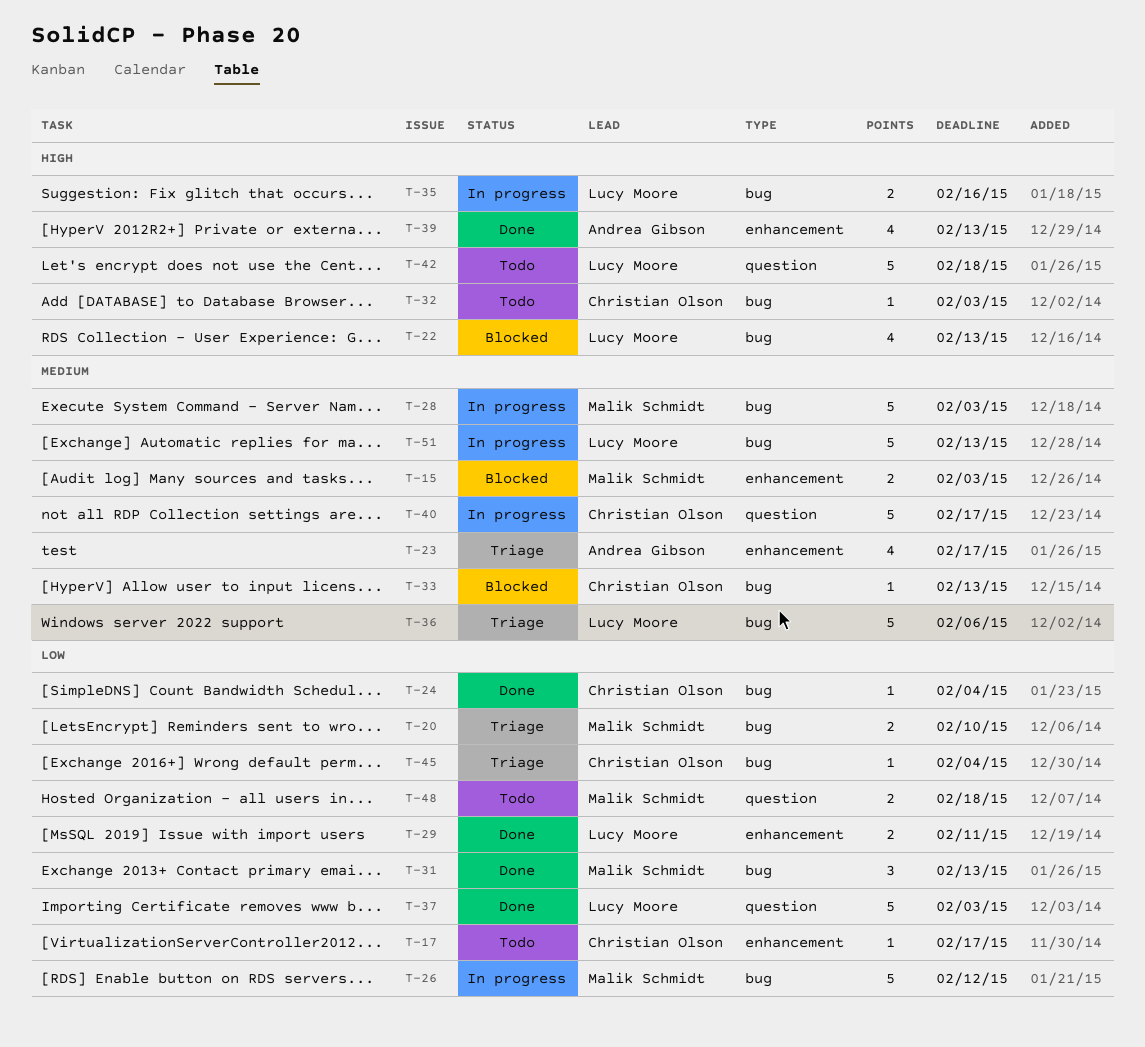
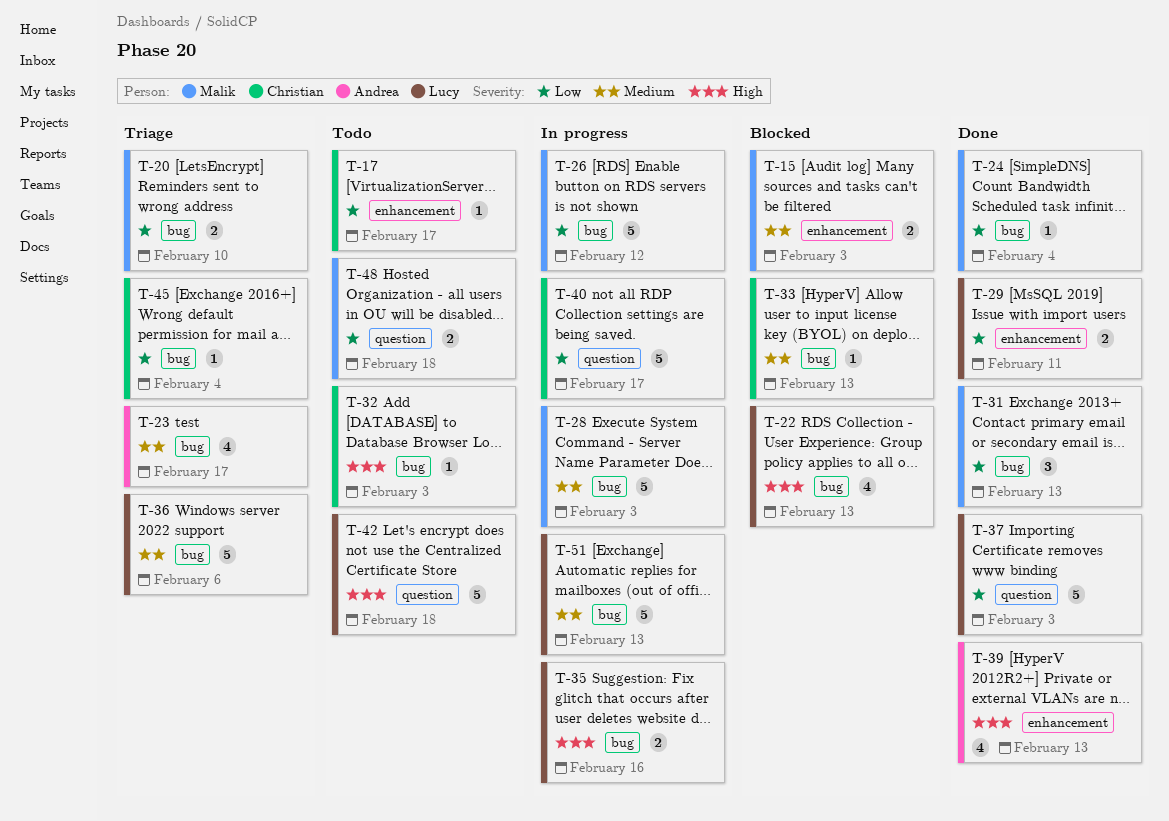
T-23, label: enhancement -> bug
T-24, owner: Christian Olson -> Malik Schmidt
T-40, priority: Medium -> Low

